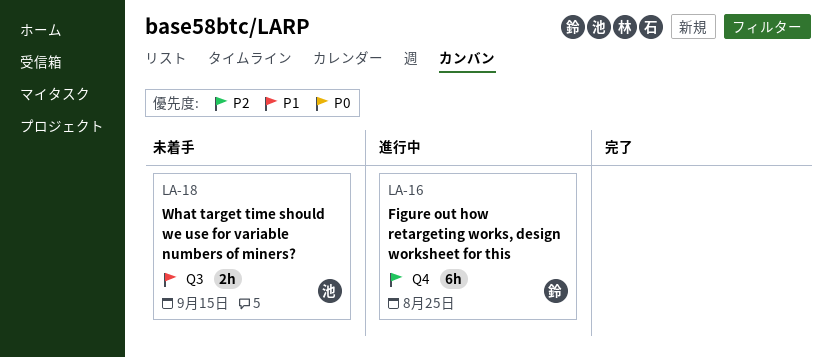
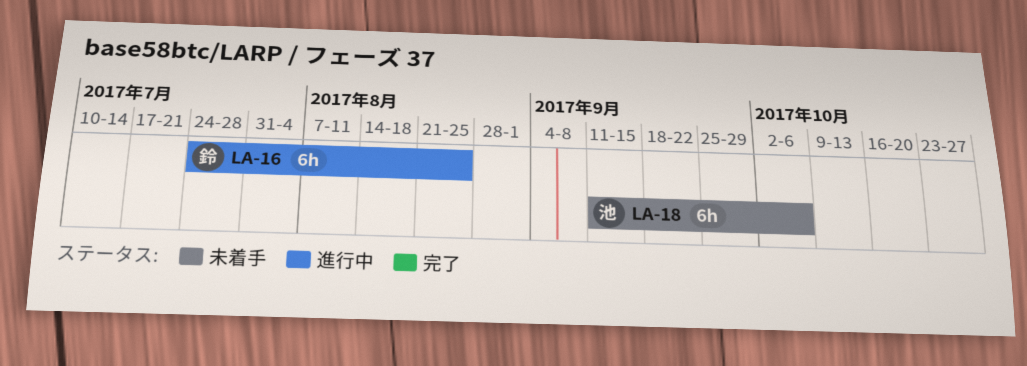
LA-18, estimate: 2h -> 6h
LA-18, due: Sep 15 -> Oct 6

